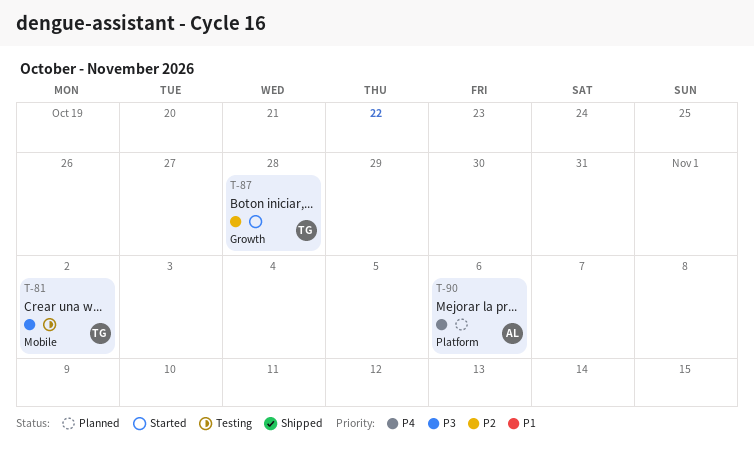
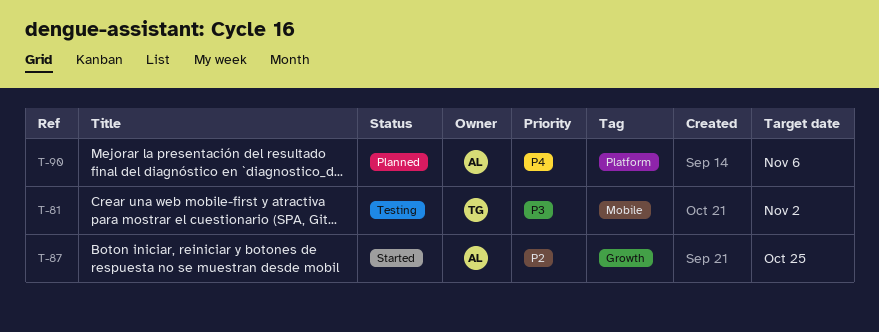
T-87, owner: TG -> AL
T-87, due: Oct 28 -> Oct 25

